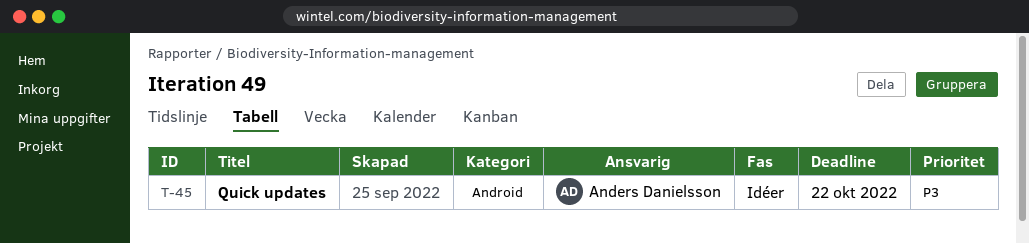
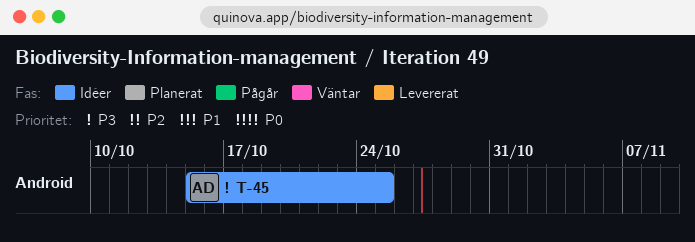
T-45, due: Oct 22 -> Oct 25

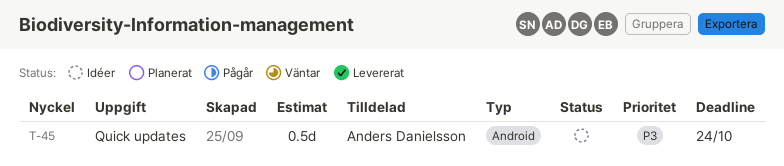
T-45, due: Oct 25 -> Oct 24

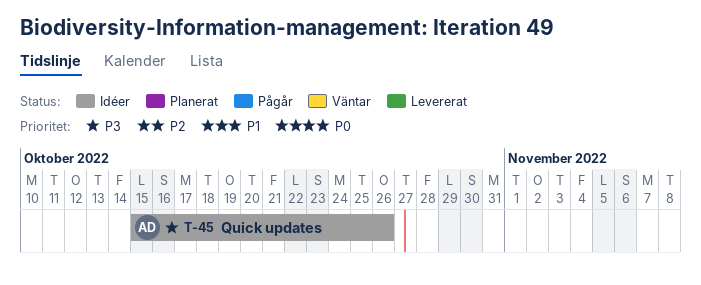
T-45, due: Oct 24 -> Oct 26

